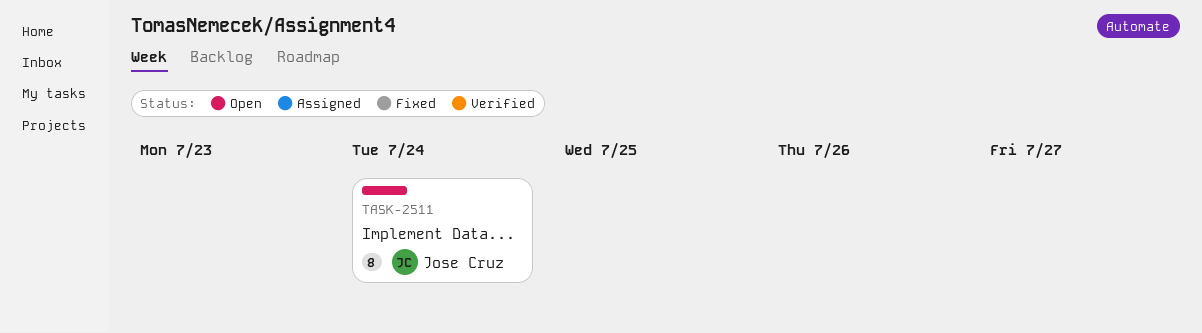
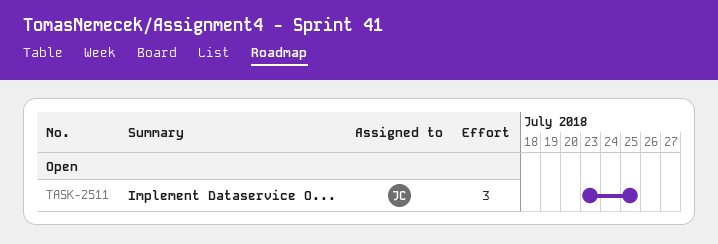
TASK-2511, estimate: 8 -> 3
TASK-2511, due: Jul 24 -> Jul 25

